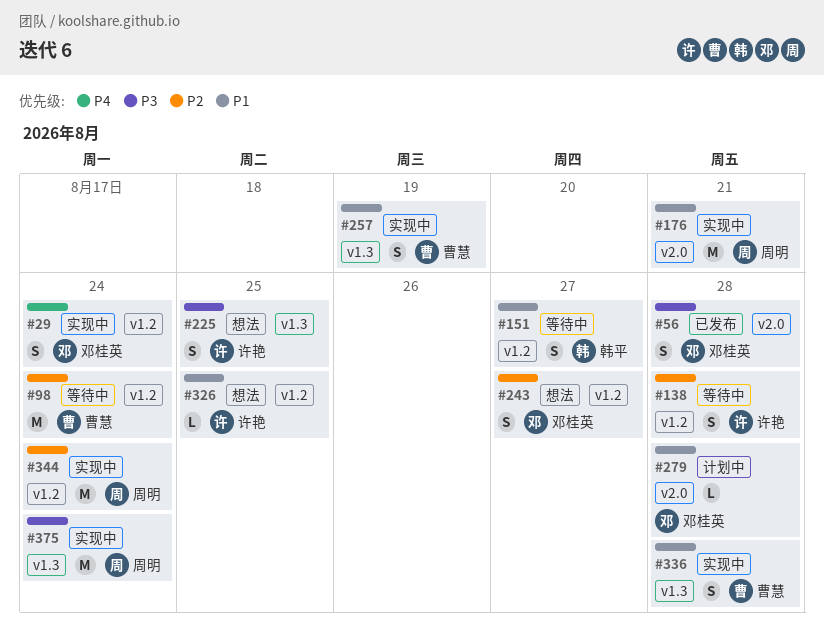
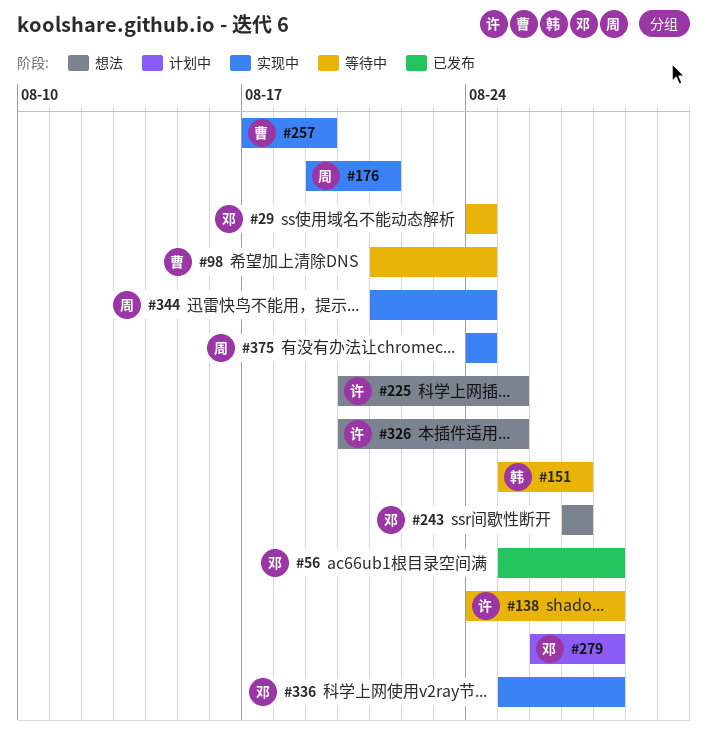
#29, status: 实现中 -> 等待中
#336, owner: 曹慧 -> 邓桂英

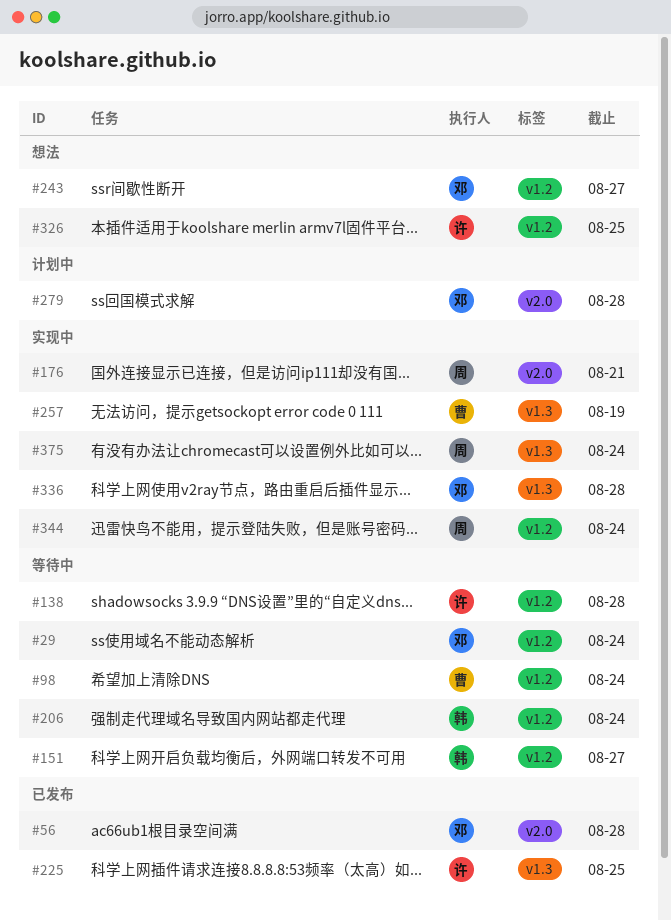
#206: none -> present
#225, status: 想法 -> 已发布

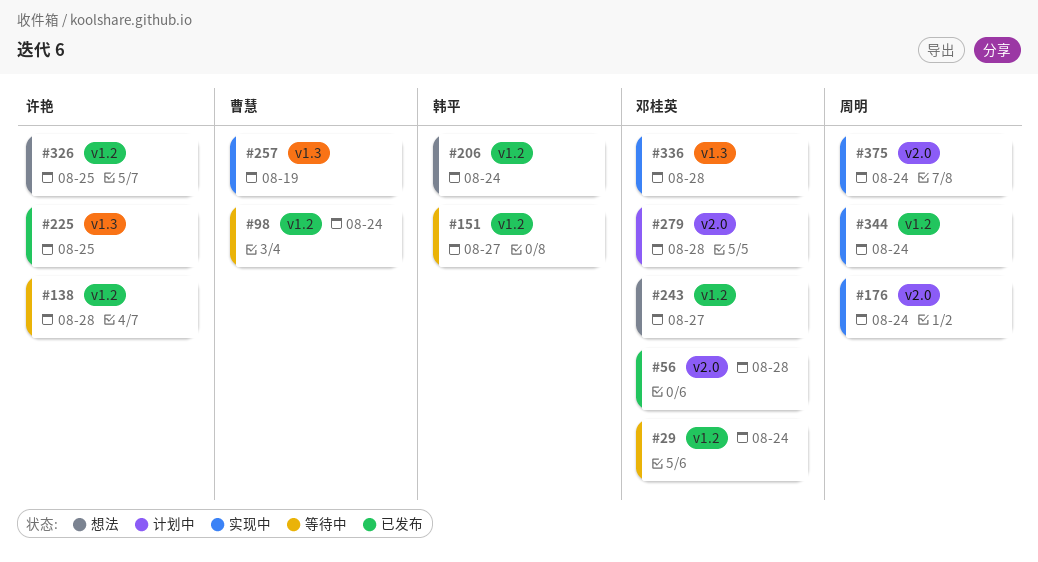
#176, due: Aug 21 -> Aug 24
#206, status: 等待中 -> 想法
#375, label: v1.3 -> v2.0

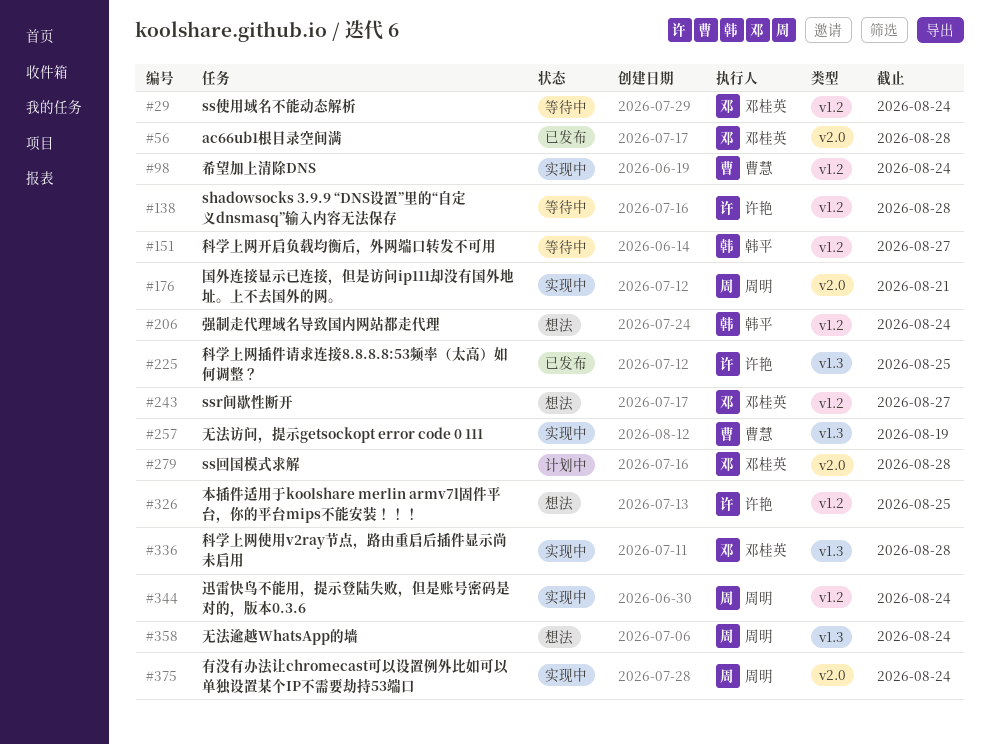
#98, status: 等待中 -> 实现中
#176, due: Aug 24 -> Aug 21
#358: none -> present

